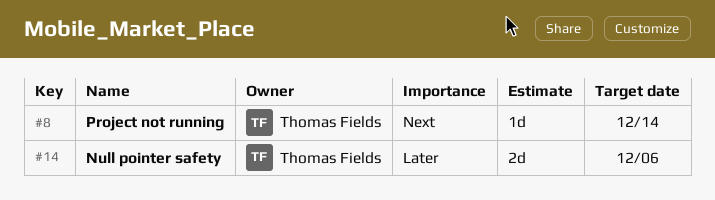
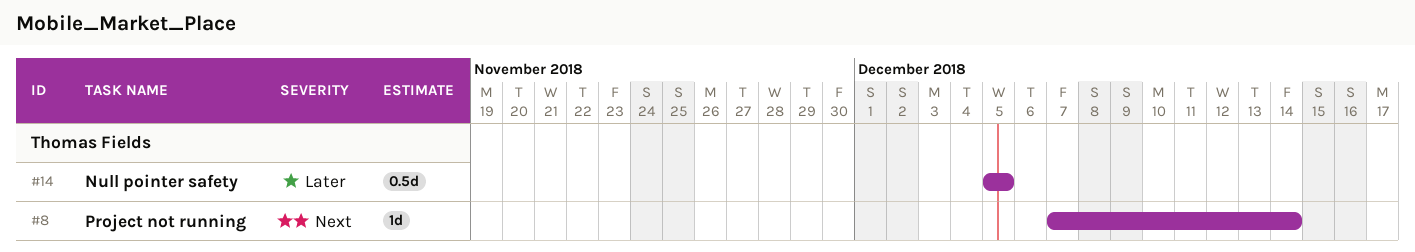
#14, estimate: 2d -> 0.5d
#14, due: Dec 6 -> Dec 5

